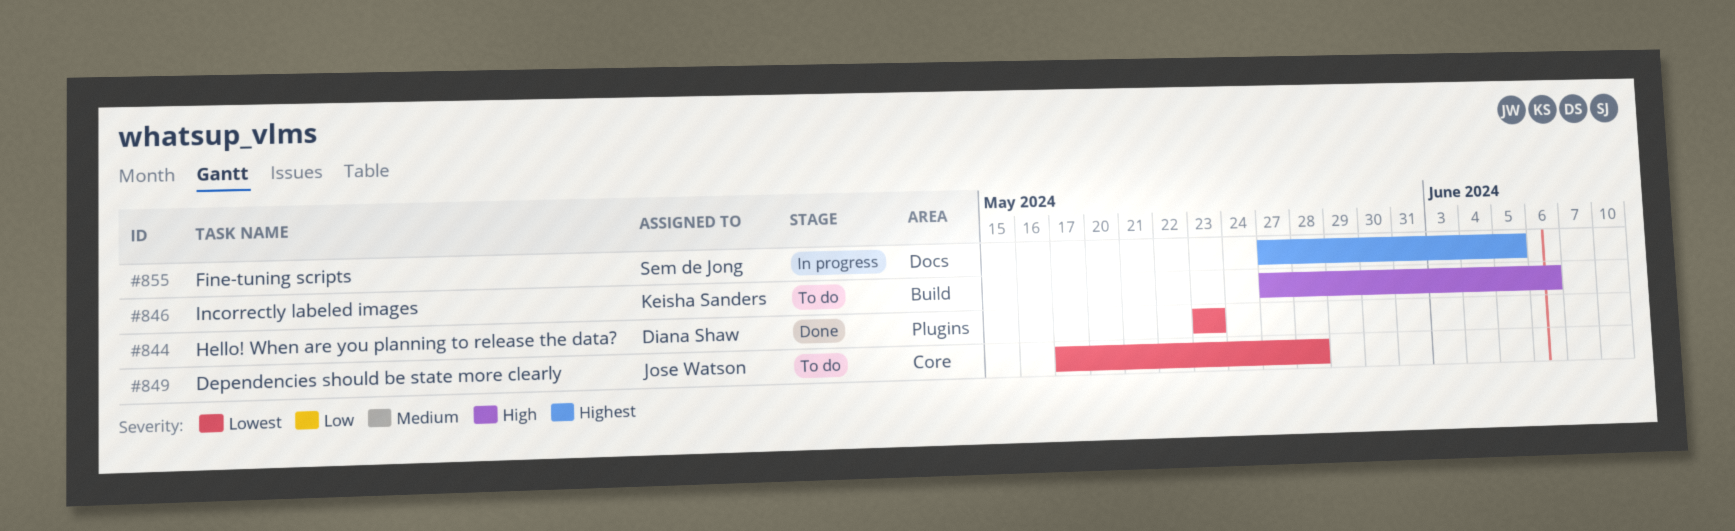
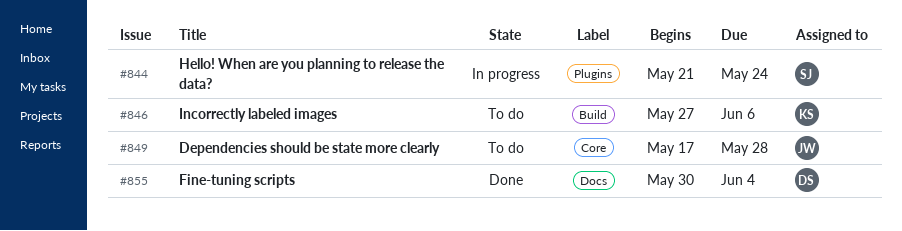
#844, status: Done -> In progress
#844, owner: Diana Shaw -> Sem de Jong
#844, start: May 23 -> May 21
#844, due: May 23 -> May 24
#855, status: In progress -> Done
#855, owner: Sem de Jong -> Diana Shaw
#855, start: May 27 -> May 30
#855, due: Jun 5 -> Jun 4

